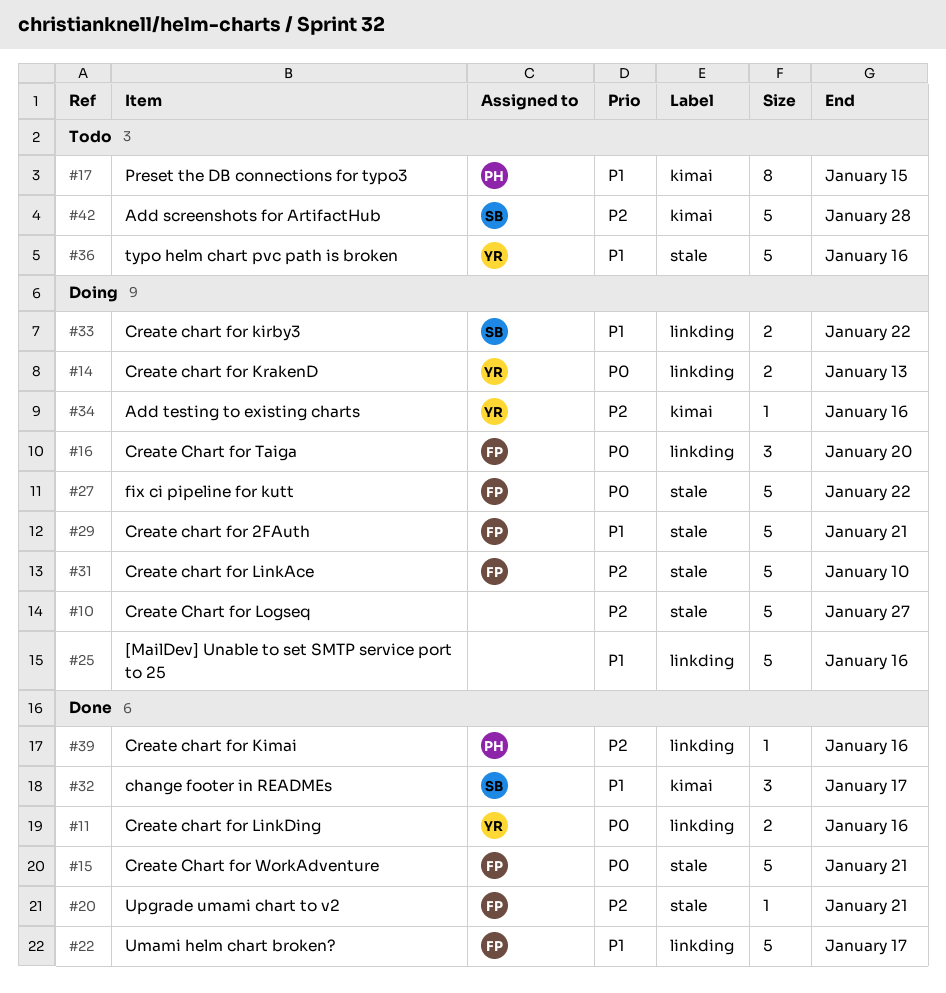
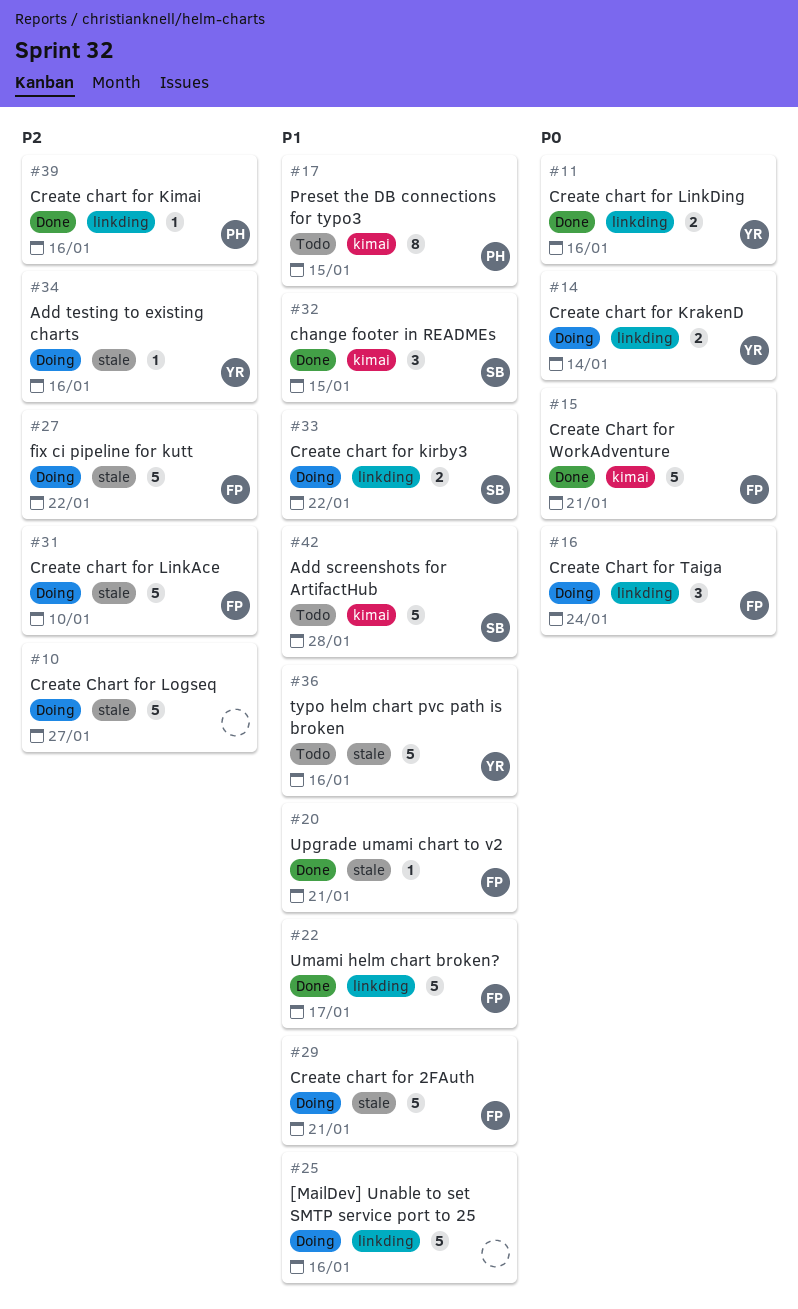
#14, due: Jan 13 -> Jan 14
#15, label: stale -> kimai
#16, due: Jan 20 -> Jan 24
#20, priority: P2 -> P1
#27, priority: P0 -> P2
#32, due: Jan 17 -> Jan 15
#34, label: kimai -> stale
#42, priority: P2 -> P1

